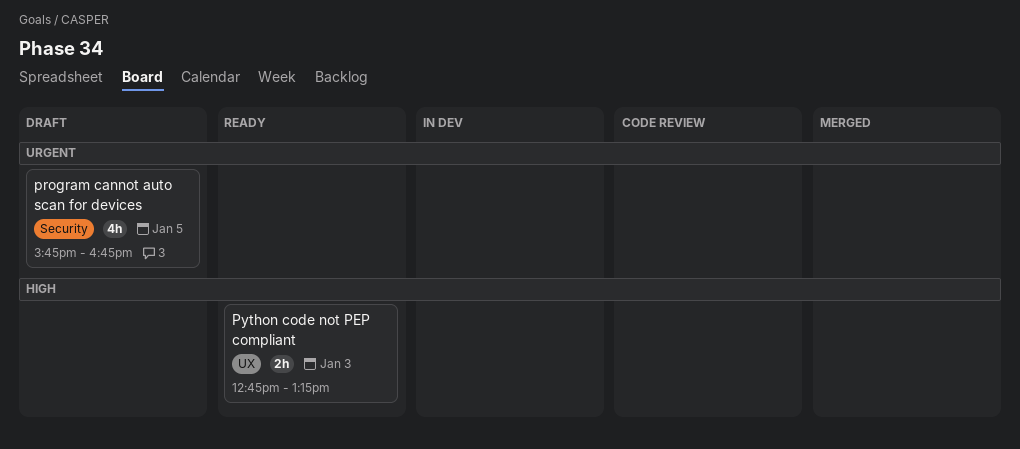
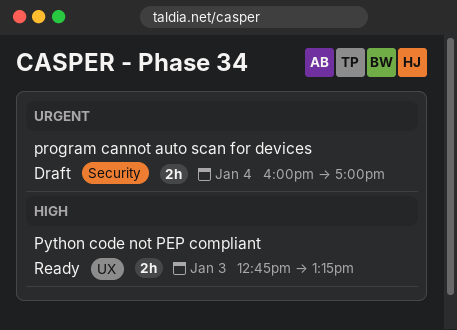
program cannot auto scan for devices, estimate: 4h -> 2h
program cannot auto scan for devices, day: Jan 5 -> Jan 4
program cannot auto scan for devices, begins: 15:45 -> 16:00
program cannot auto scan for devices, ends: 16:45 -> 17:00

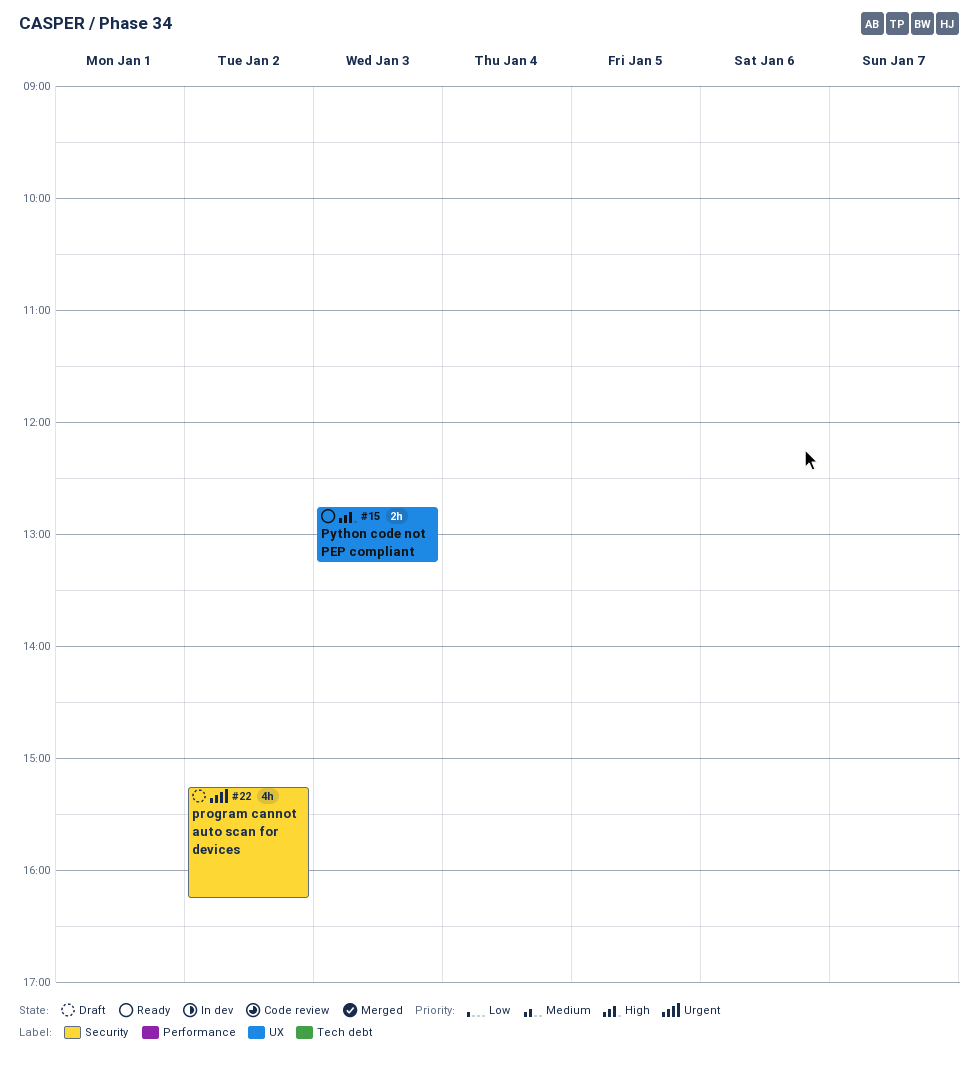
program cannot auto scan for devices, estimate: 2h -> 4h
program cannot auto scan for devices, day: Jan 4 -> Jan 2
program cannot auto scan for devices, begins: 16:00 -> 15:15
program cannot auto scan for devices, ends: 17:00 -> 16:15

